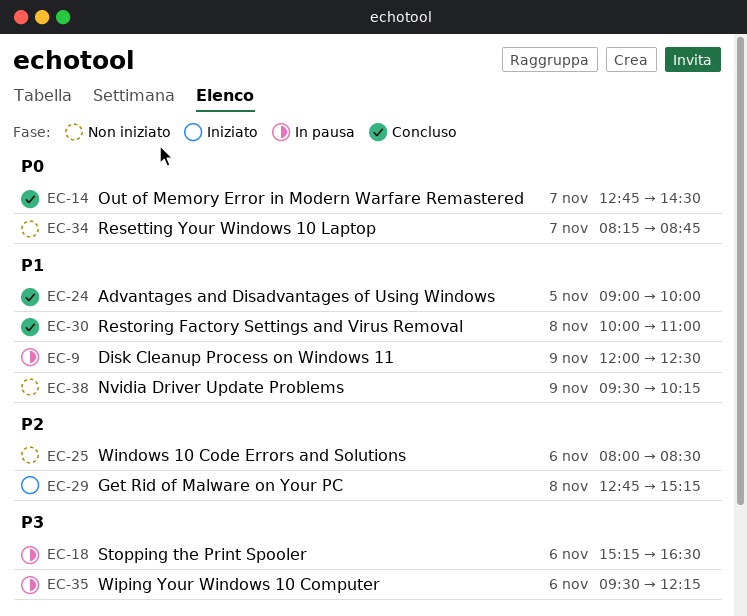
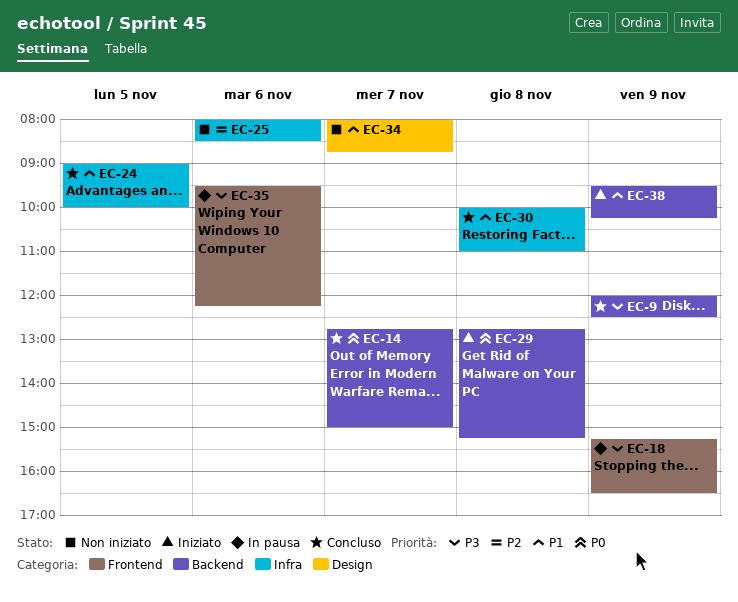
EC-9, status: In pausa -> Concluso
EC-9, priority: P1 -> P3
EC-14, ends: 14:30 -> 15:00
EC-18, day: Nov 6 -> Nov 9
EC-29, priority: P2 -> P0
EC-34, priority: P0 -> P1
EC-34, begins: 08:15 -> 08:00
EC-38, status: Non iniziato -> Iniziato

